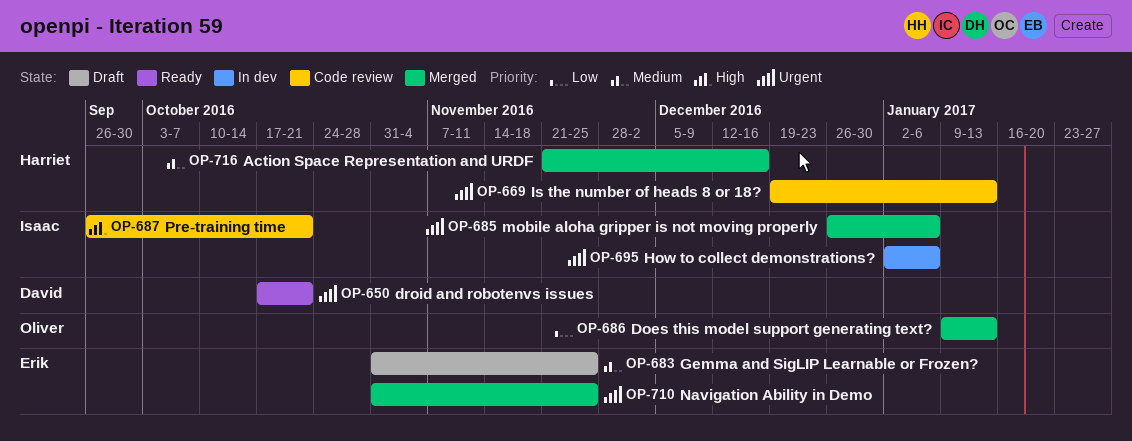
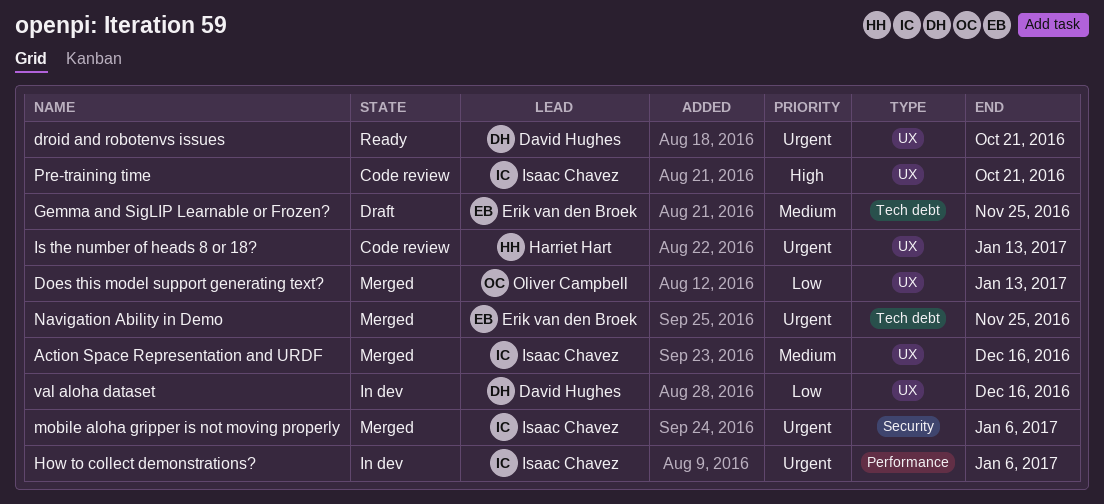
Action Space Representation and URDF, owner: Harriet Hart -> Isaac Chavez
val aloha dataset: none -> present

